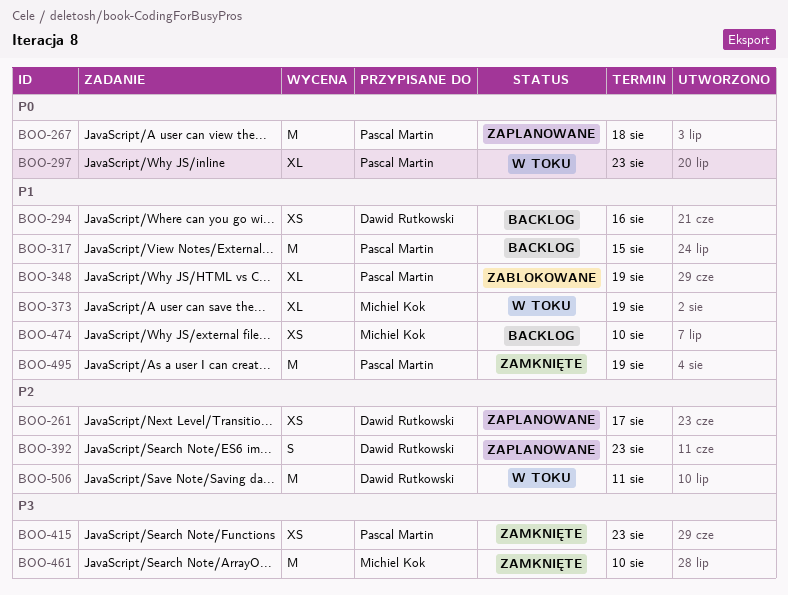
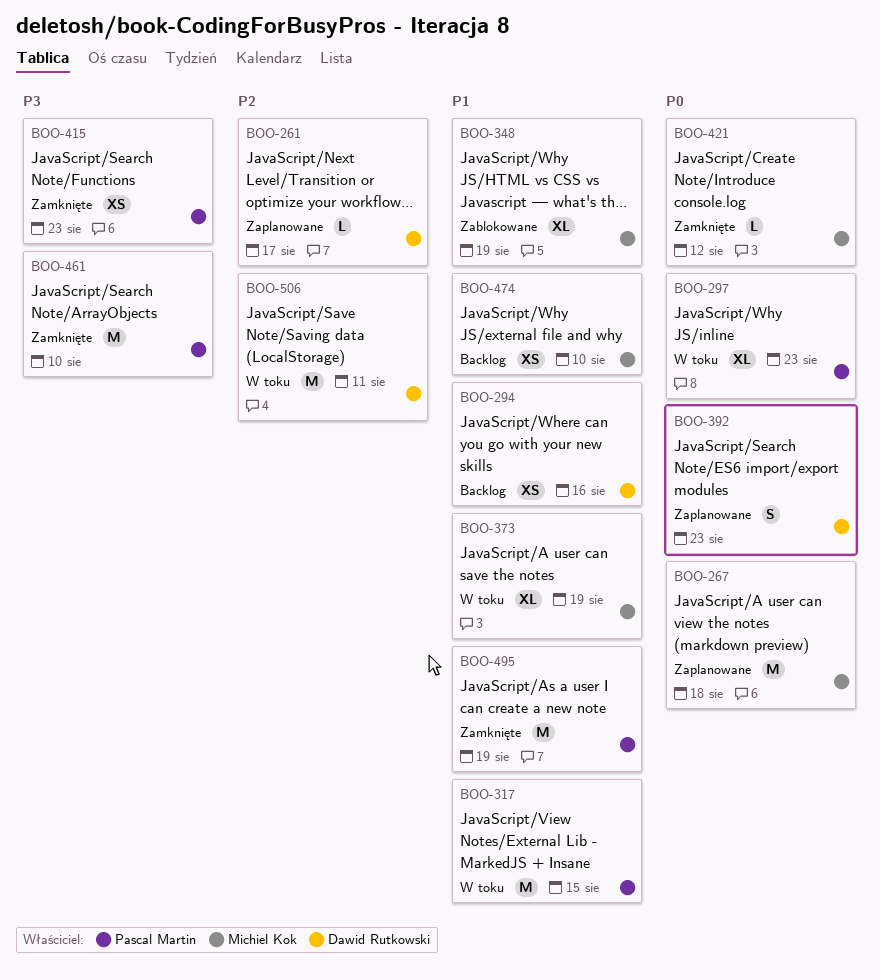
BOO-261, estimate: XS -> L
BOO-267, owner: Pascal Martin -> Michiel Kok
BOO-317, status: Backlog -> W toku
BOO-348, owner: Pascal Martin -> Michiel Kok
BOO-392, priority: P2 -> P0
BOO-421: none -> present
BOO-461, owner: Michiel Kok -> Pascal Martin

